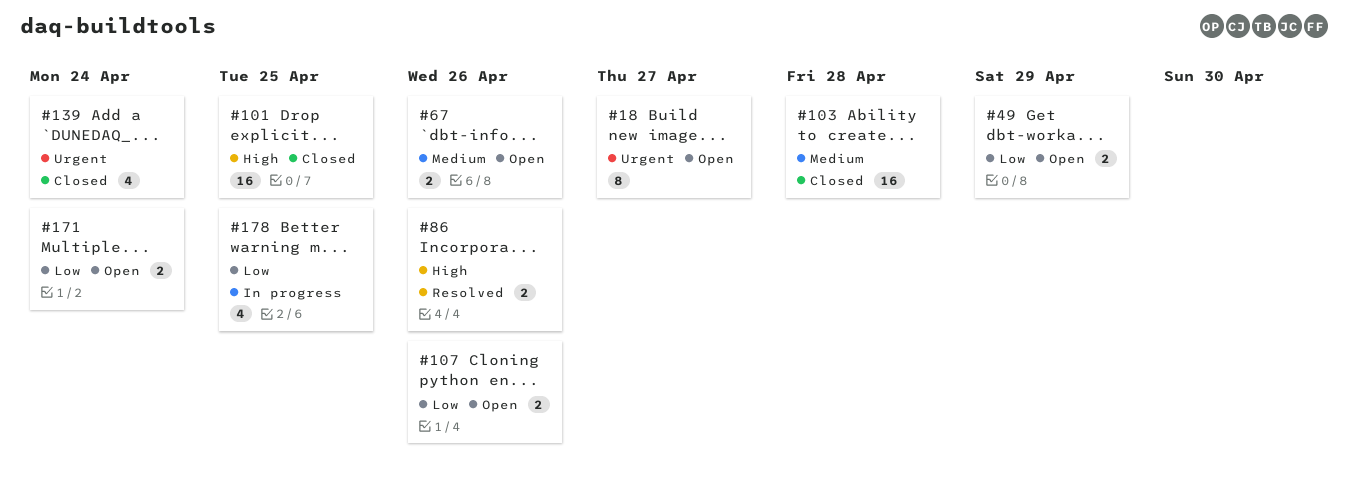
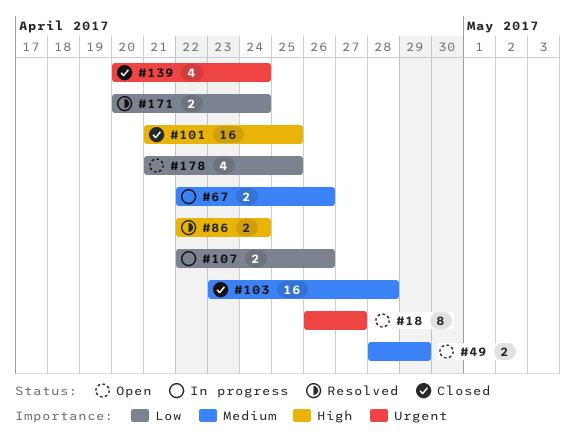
#49, priority: Low -> Medium
#67, status: Open -> In progress
#86, due: Apr 26 -> Apr 24
#107, status: Open -> In progress
#171, status: Open -> Resolved
#178, status: In progress -> Open

